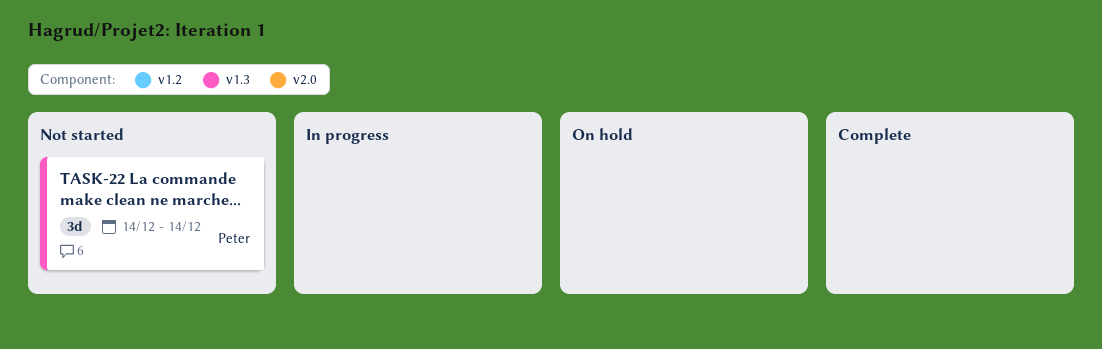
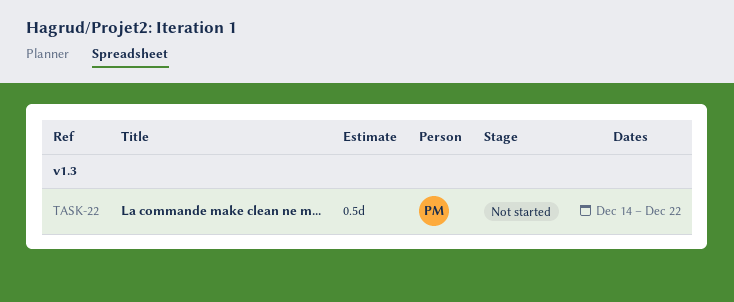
TASK-22, estimate: 3d -> 0.5d
TASK-22, due: Dec 14 -> Dec 22

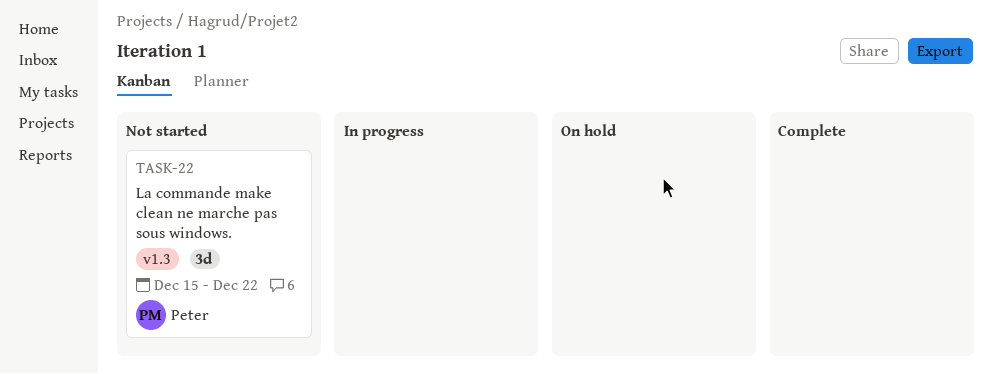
TASK-22, estimate: 0.5d -> 3d
TASK-22, start: Dec 14 -> Dec 15

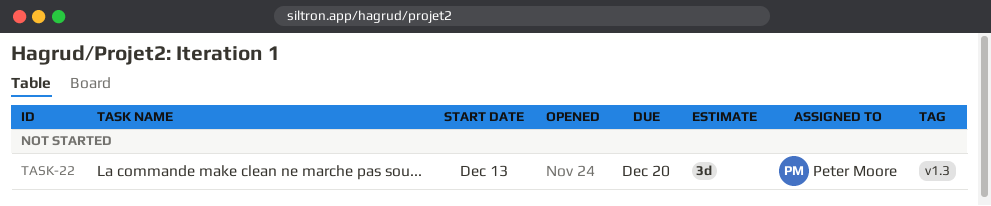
TASK-22, start: Dec 15 -> Dec 13
TASK-22, due: Dec 22 -> Dec 20

